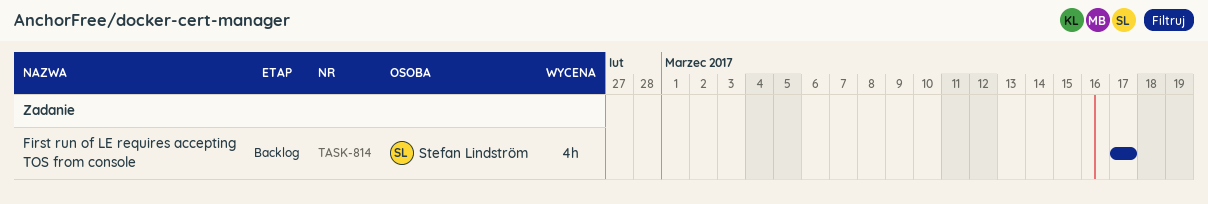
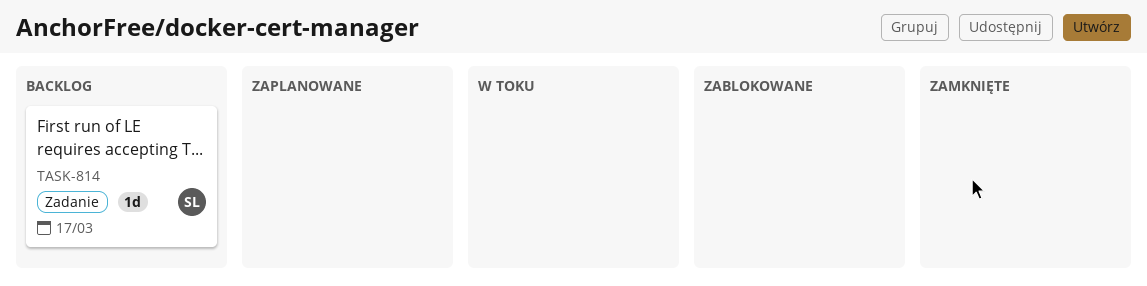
TASK-814, estimate: 4h -> 1d

